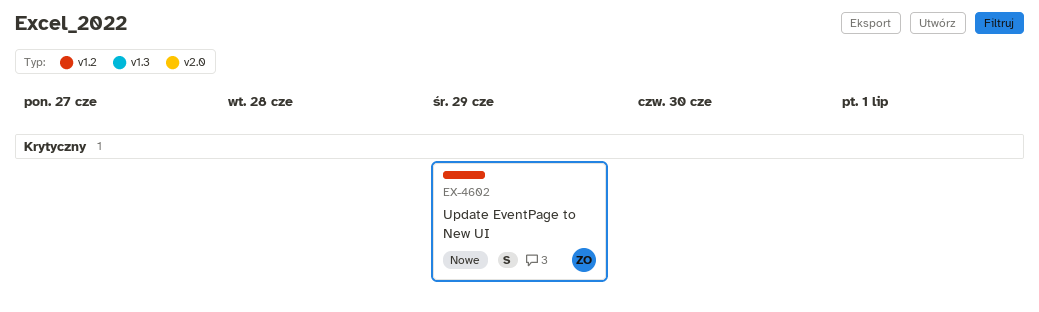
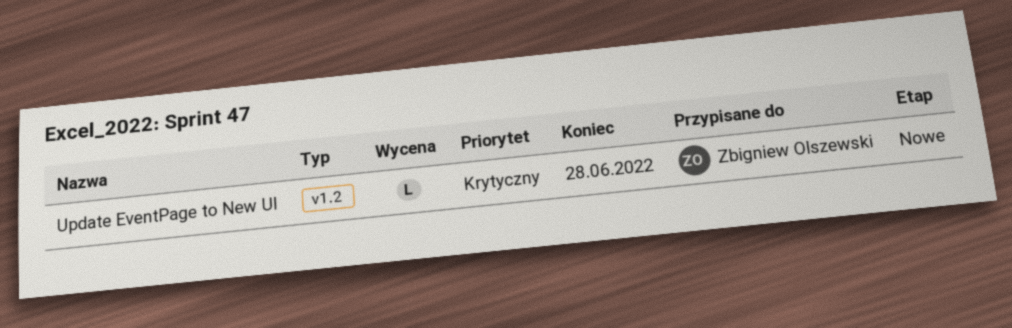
Update EventPage to New UI, estimate: S -> L
Update EventPage to New UI, due: Jun 29 -> Jun 28

